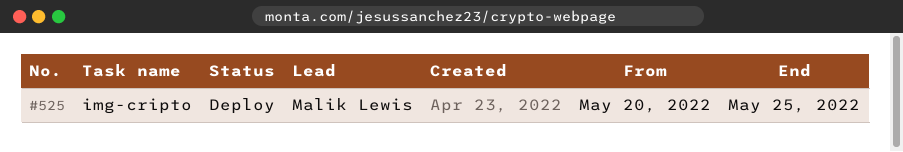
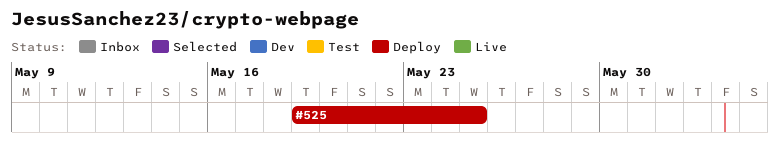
#525, start: May 20 -> May 19

